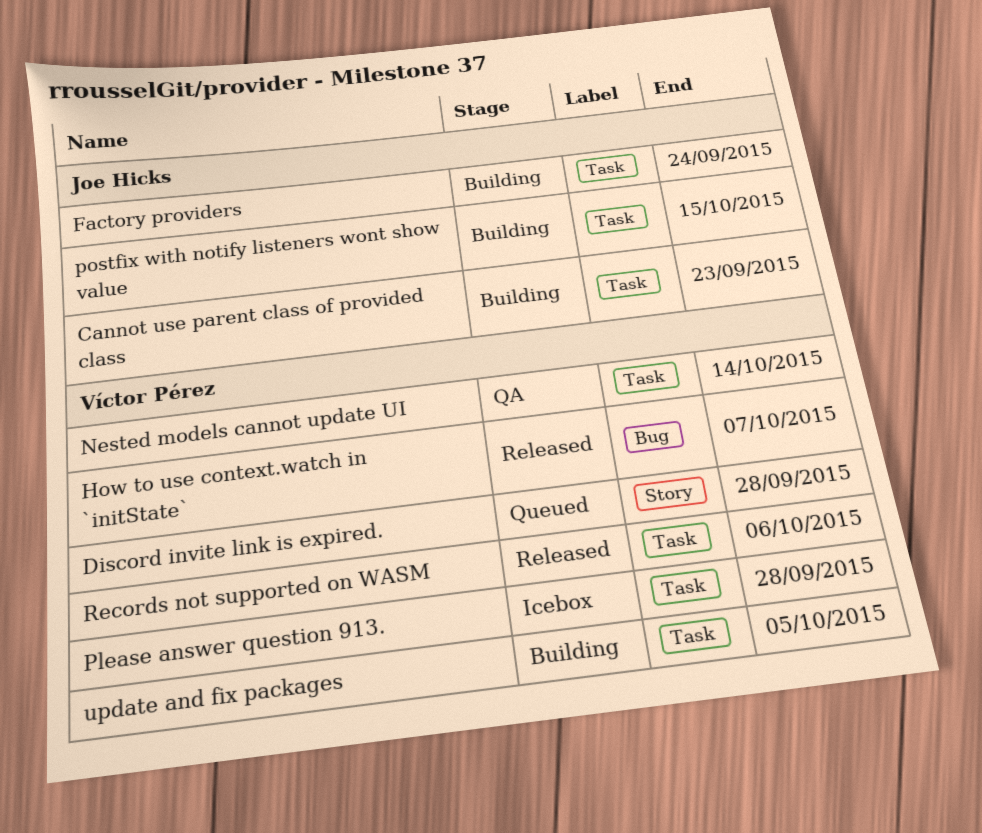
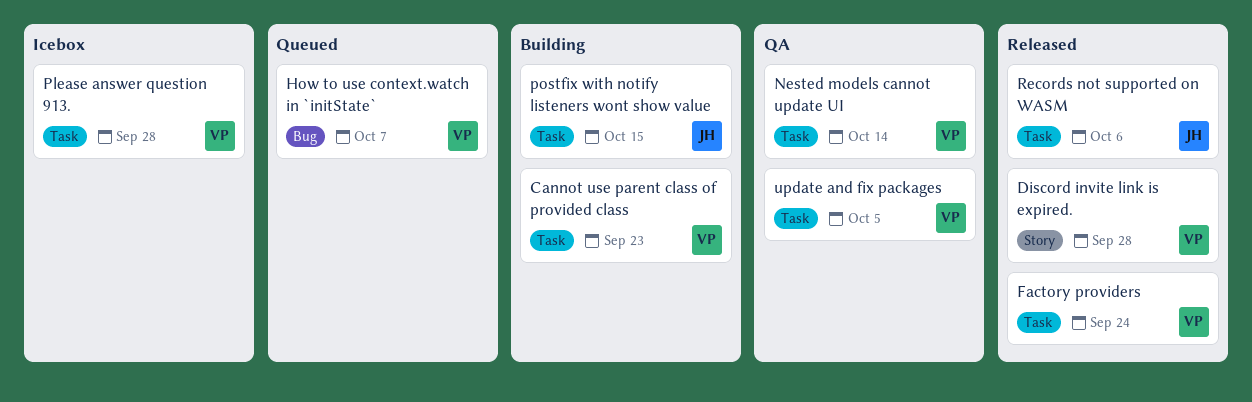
Cannot use parent class of provided class, owner: Joe Hicks -> Víctor Pérez
Discord invite link is expired., status: Queued -> Released
Factory providers, status: Building -> Released
Factory providers, owner: Joe Hicks -> Víctor Pérez
How to use context.watch in `initState`, status: Released -> Queued
Records not supported on WASM, owner: Víctor Pérez -> Joe Hicks
update and fix packages, status: Building -> QA

